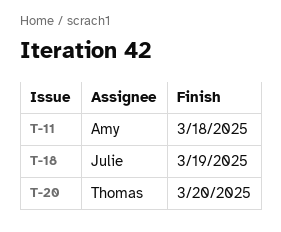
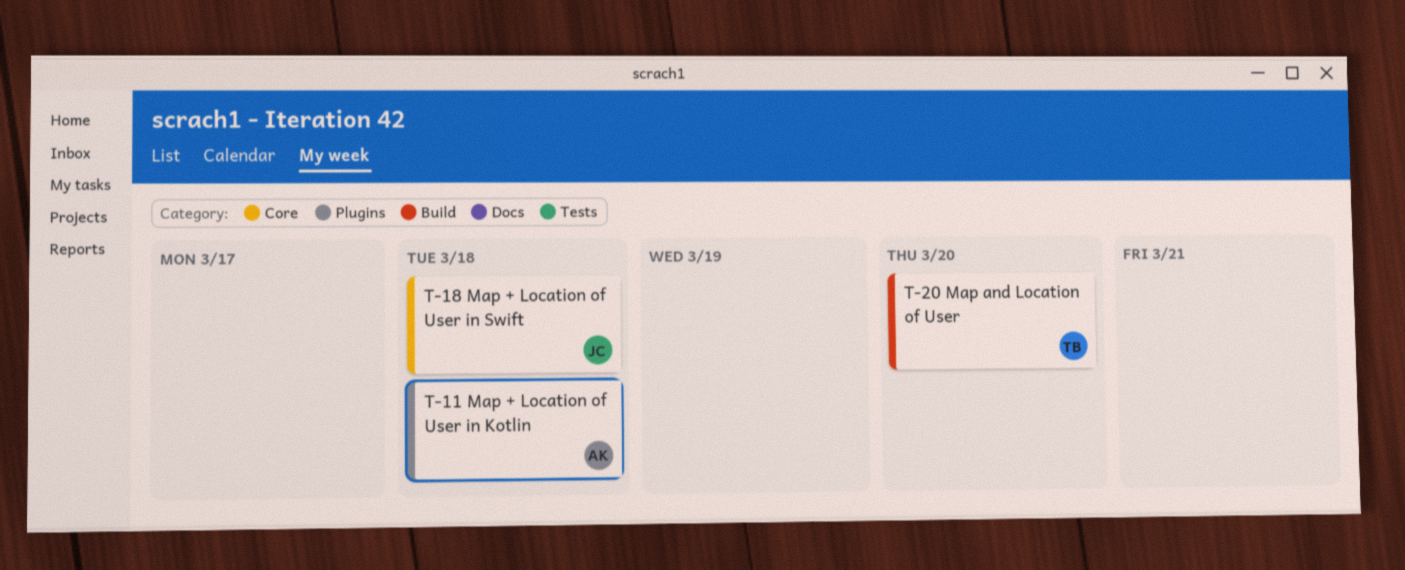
T-18, due: Mar 19 -> Mar 18

